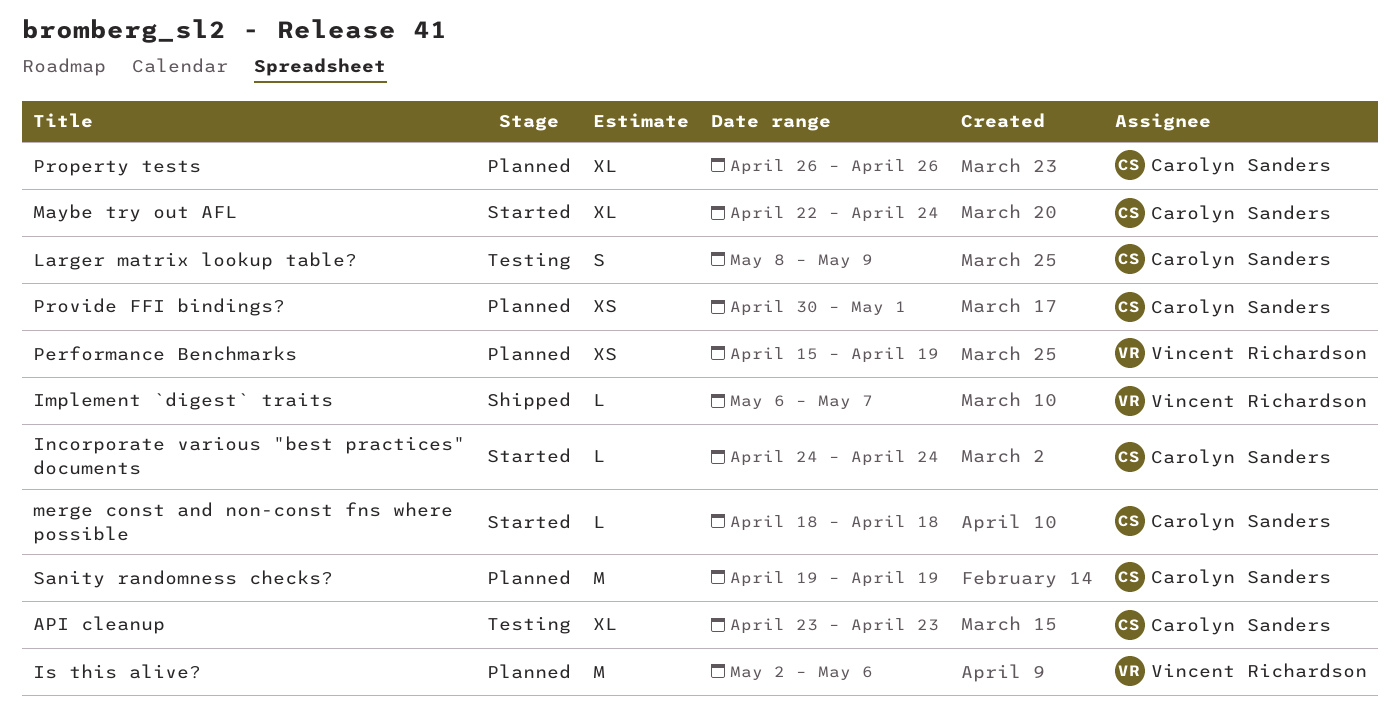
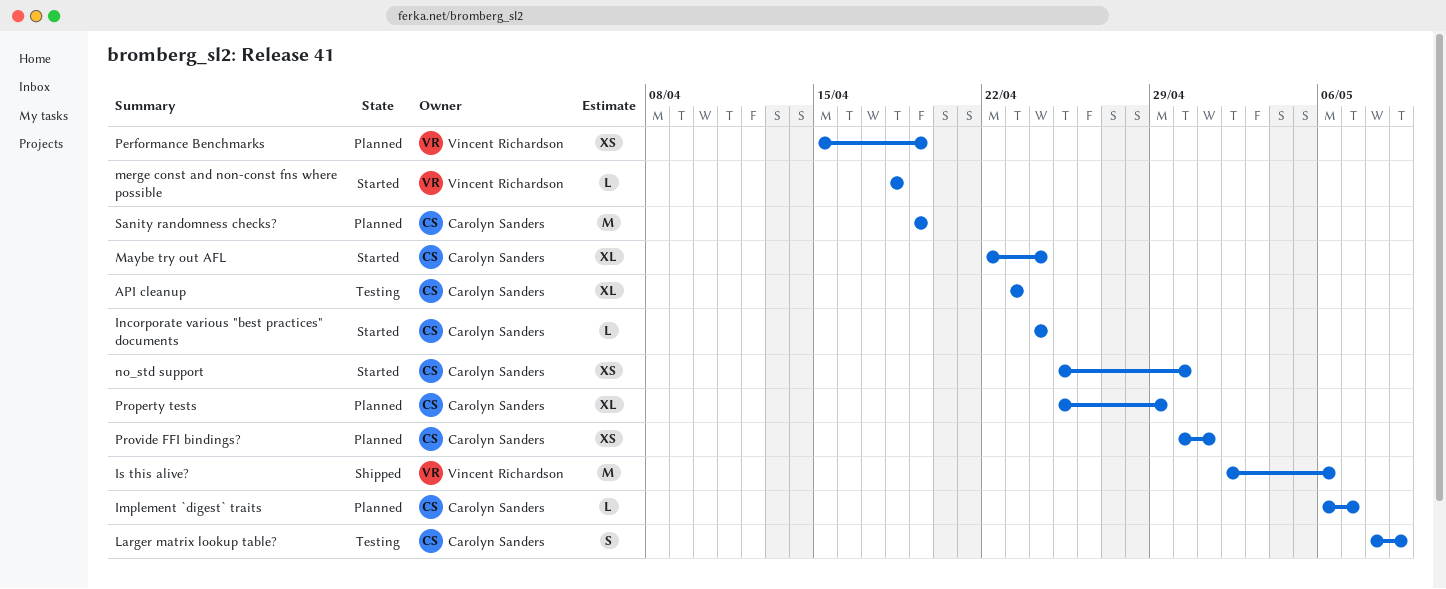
Implement `digest` traits, status: Shipped -> Planned
Implement `digest` traits, owner: Vincent Richardson -> Carolyn Sanders
Is this alive?, status: Planned -> Shipped
merge const and non-const fns where possible, owner: Carolyn Sanders -> Vincent Richardson
no_std support: none -> present
Property tests, start: Apr 26 -> Apr 25
Property tests, due: Apr 26 -> Apr 29

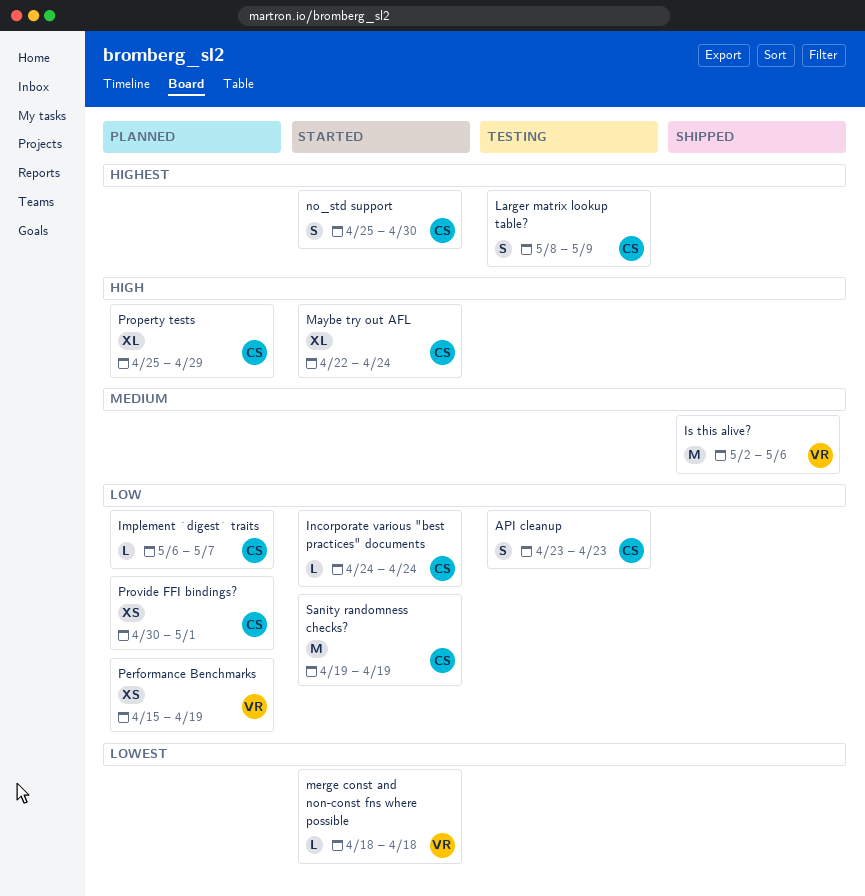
API cleanup, estimate: XL -> S
no_std support, estimate: XS -> S
Sanity randomness checks?, status: Planned -> Started

